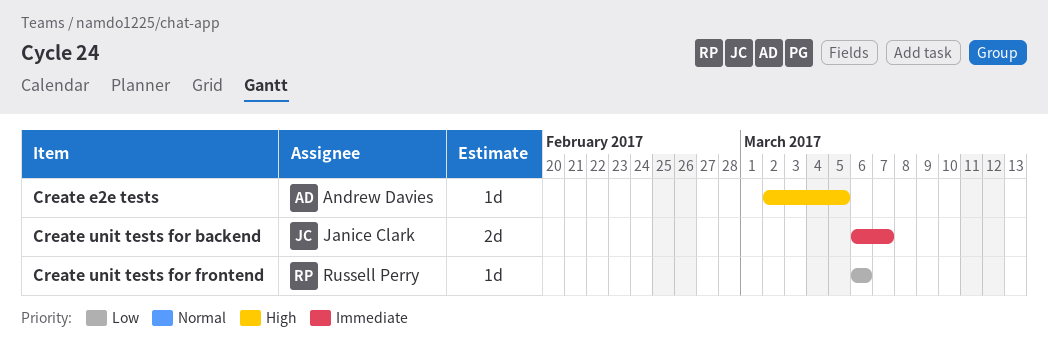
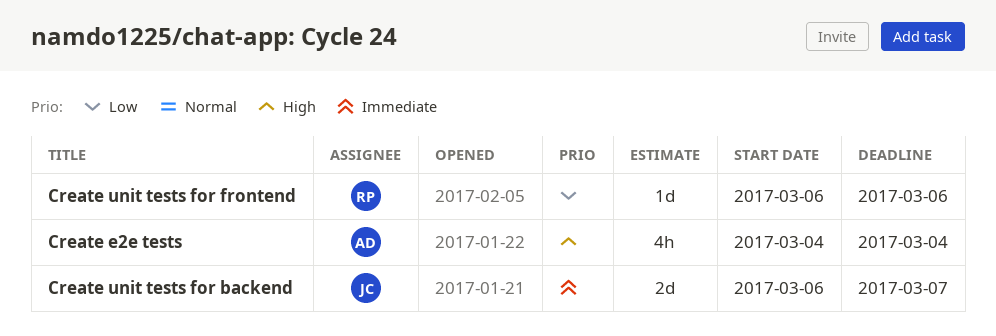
Create e2e tests, estimate: 1d -> 4h
Create e2e tests, start: Mar 2 -> Mar 4
Create e2e tests, due: Mar 5 -> Mar 4

